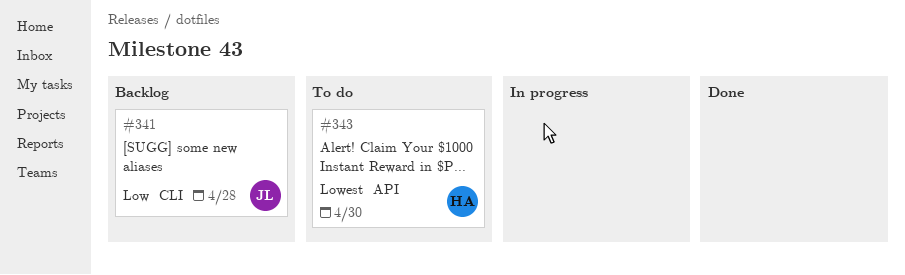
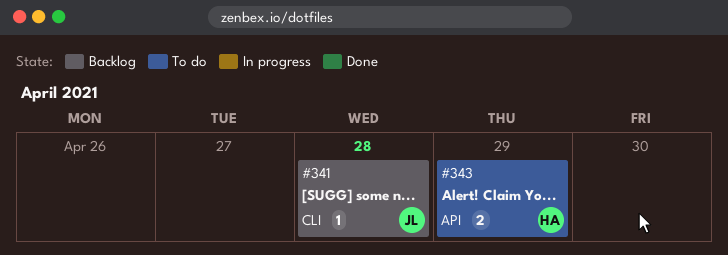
#343, due: Apr 30 -> Apr 29

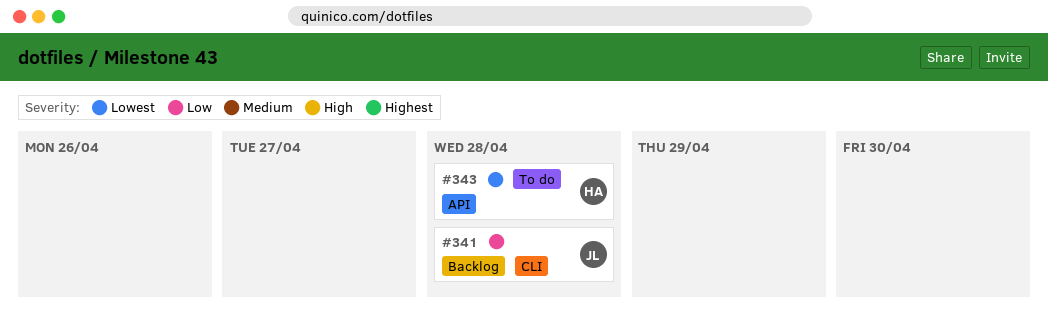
#343, due: Apr 29 -> Apr 28

